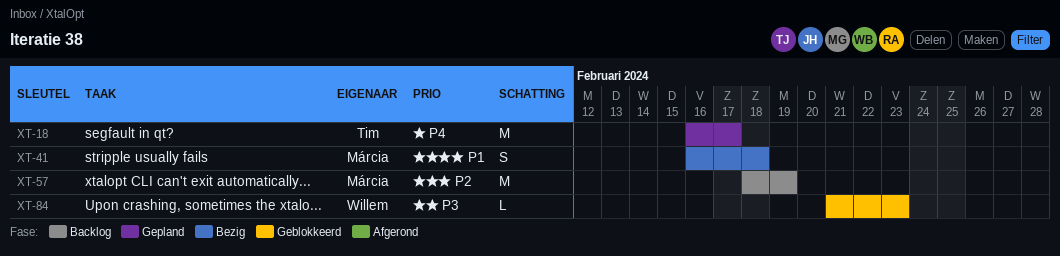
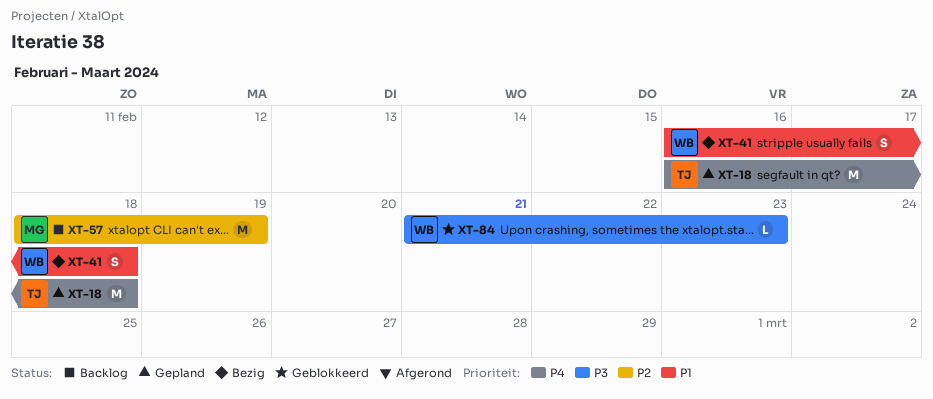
XT-18, due: Feb 17 -> Feb 18
XT-41, owner: Márcia -> Willem

